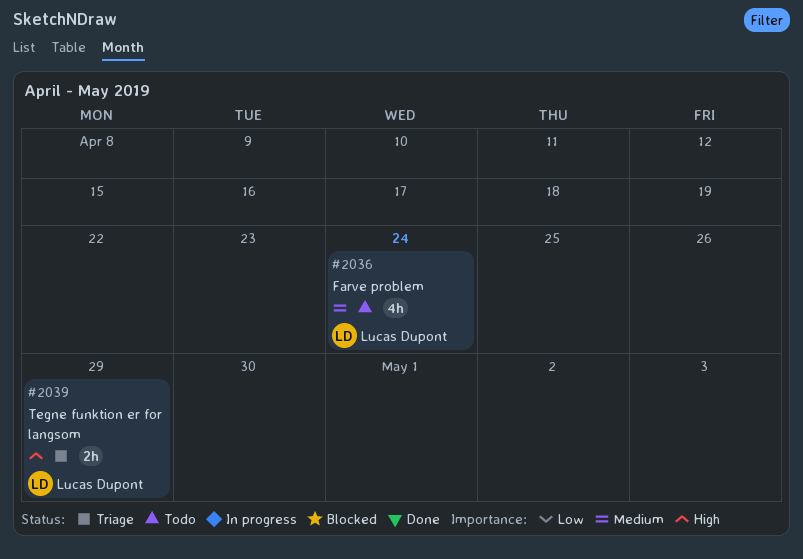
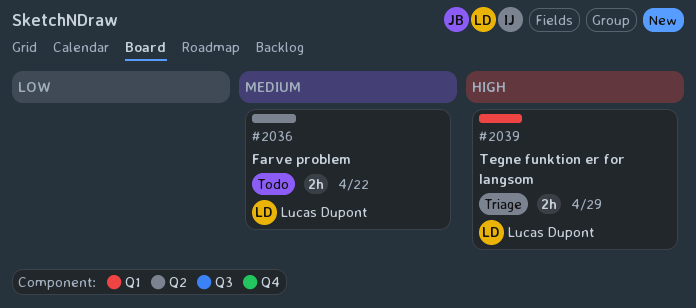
#2036, estimate: 4h -> 2h
#2036, due: Apr 24 -> Apr 22

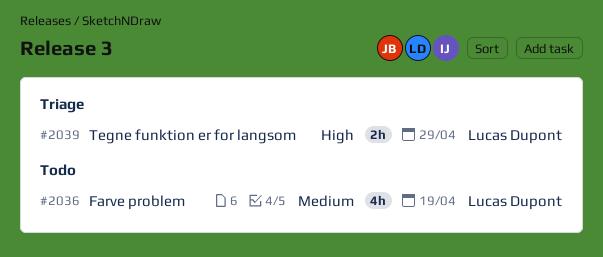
#2036, estimate: 2h -> 4h
#2036, due: Apr 22 -> Apr 19

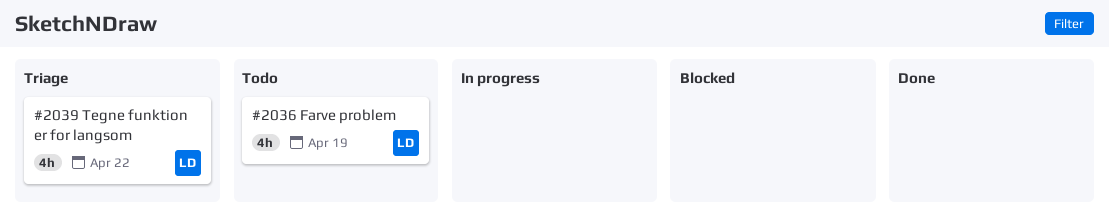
#2039, estimate: 2h -> 4h
#2039, due: Apr 29 -> Apr 22

